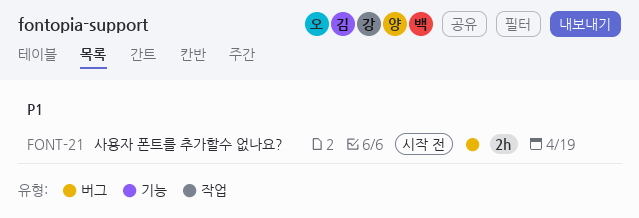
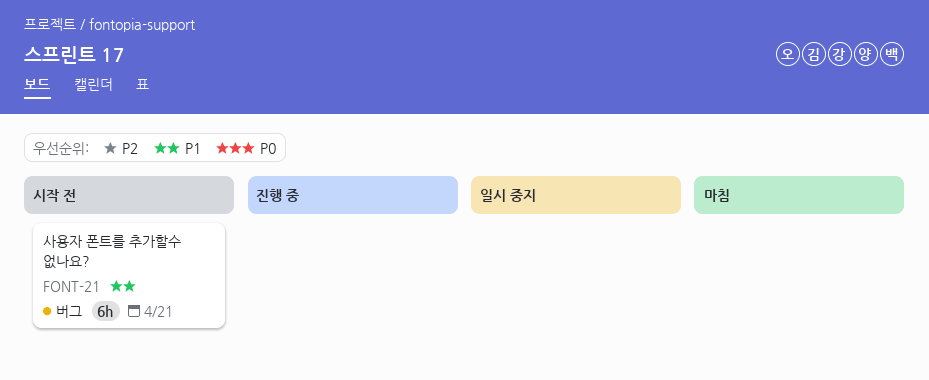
FONT-21, estimate: 2h -> 6h
FONT-21, due: Apr 19 -> Apr 21

